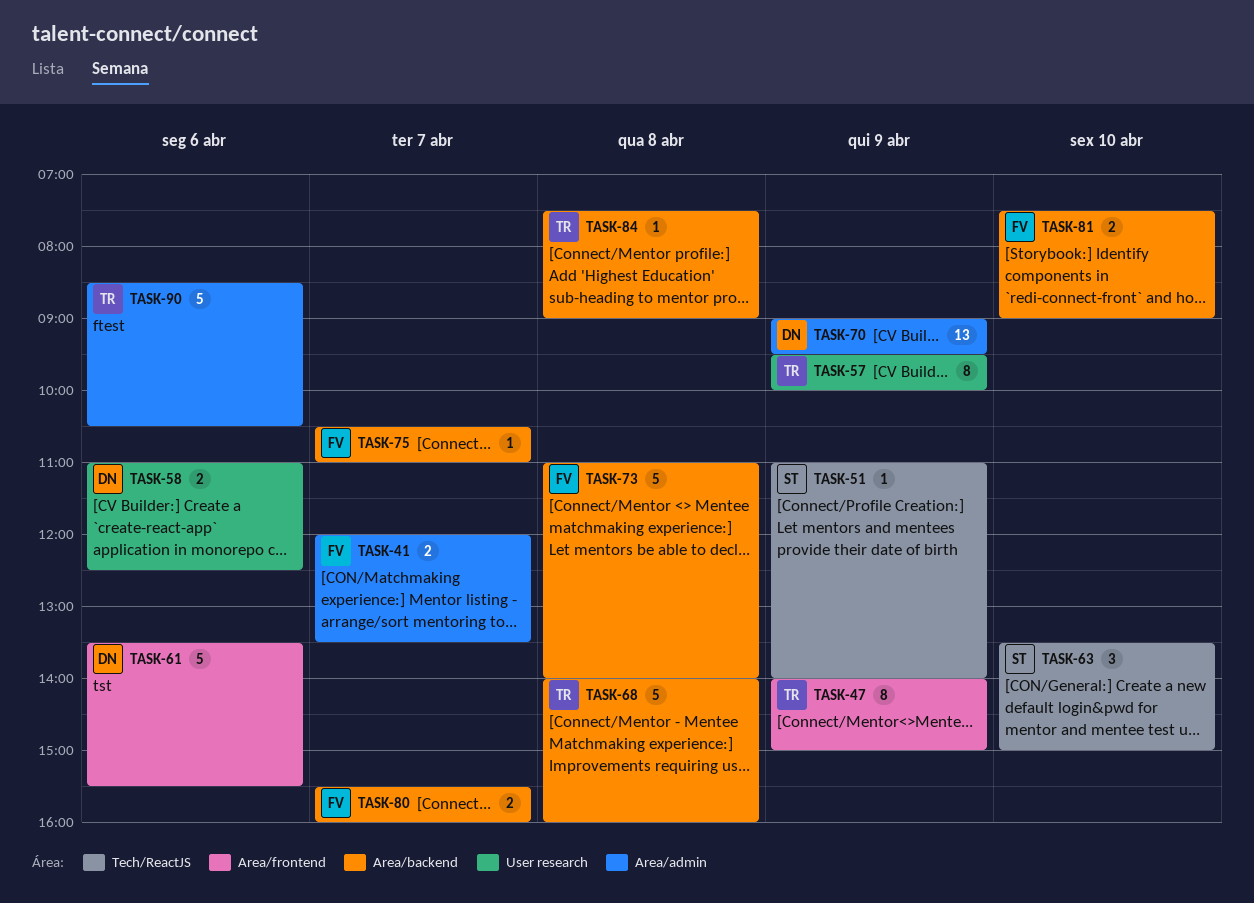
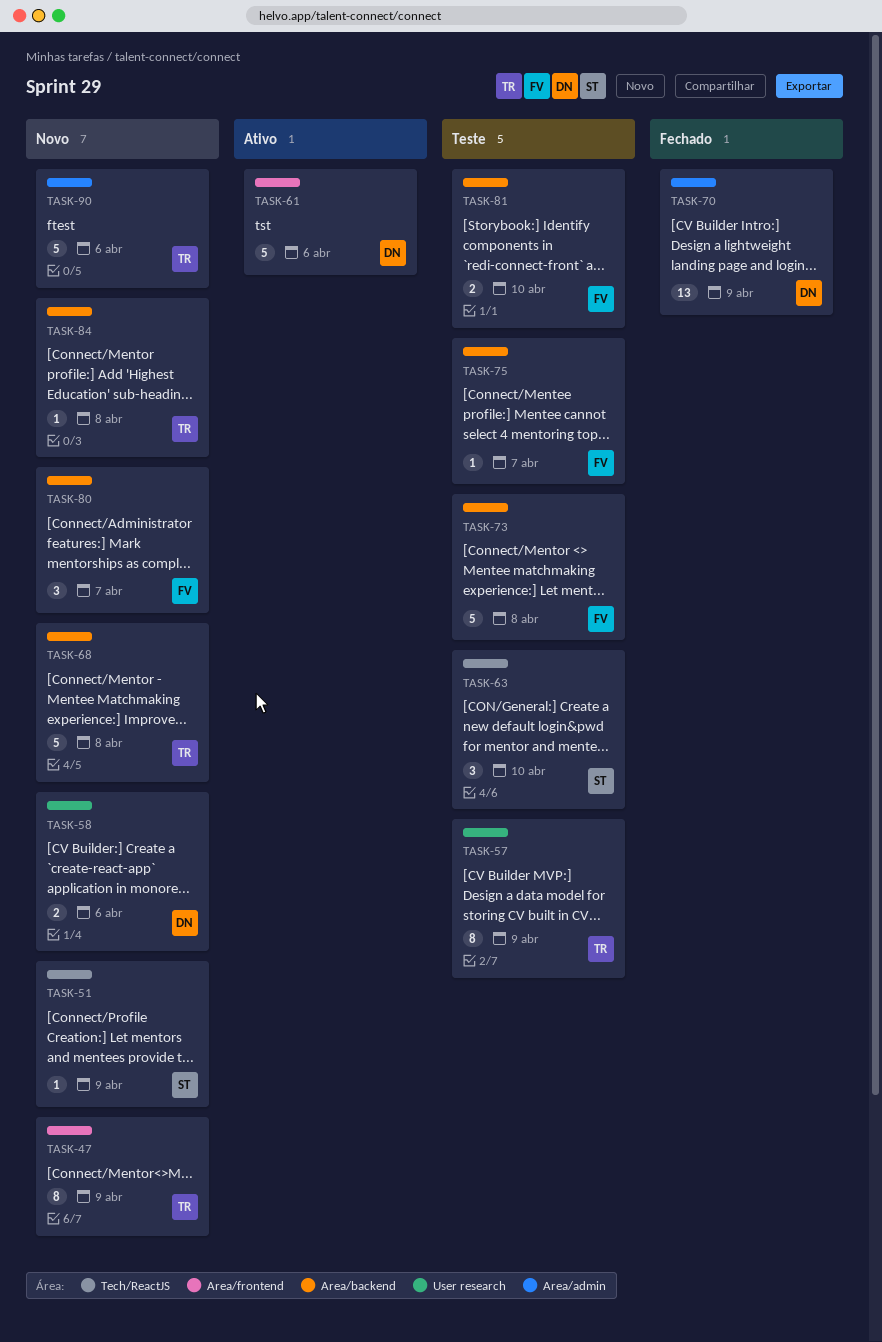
TASK-41: present -> none
TASK-80, estimate: 2 -> 3

